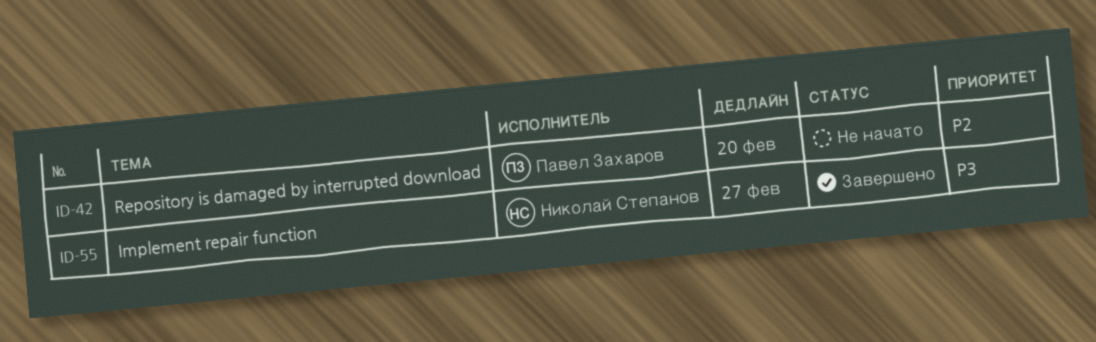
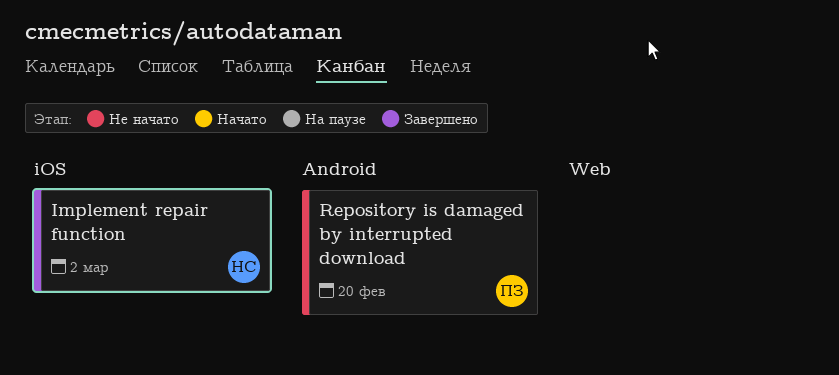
Implement repair function, due: Feb 27 -> Mar 2

